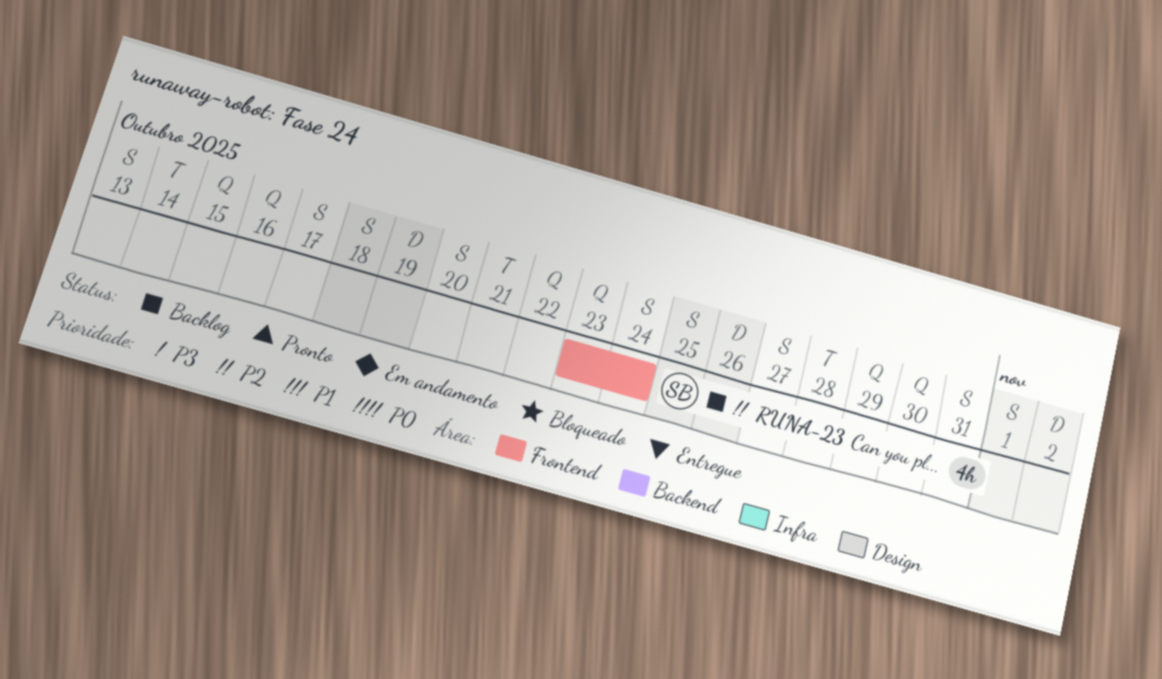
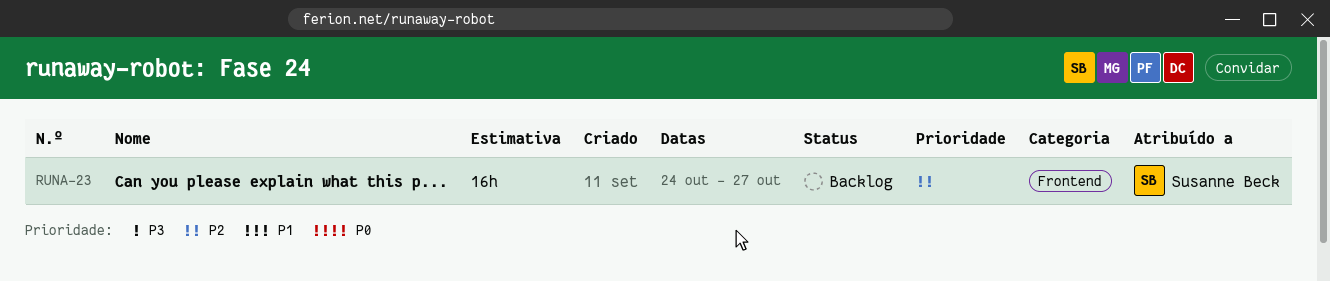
RUNA-23, estimate: 4h -> 16h
RUNA-23, start: Oct 23 -> Oct 24
RUNA-23, due: Oct 24 -> Oct 27

